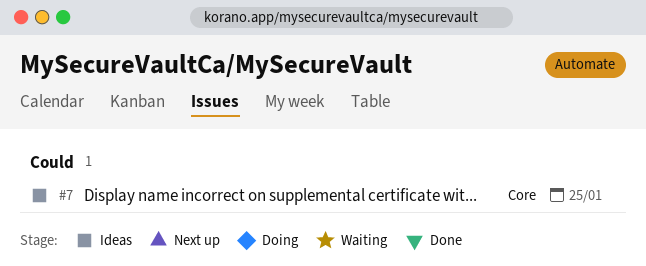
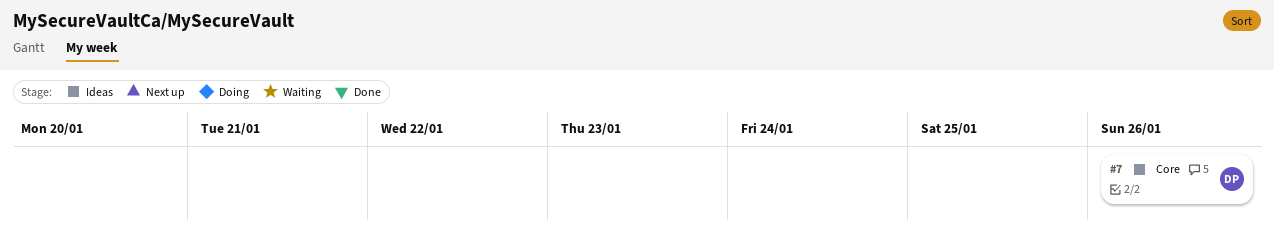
#7, due: Jan 25 -> Jan 26

